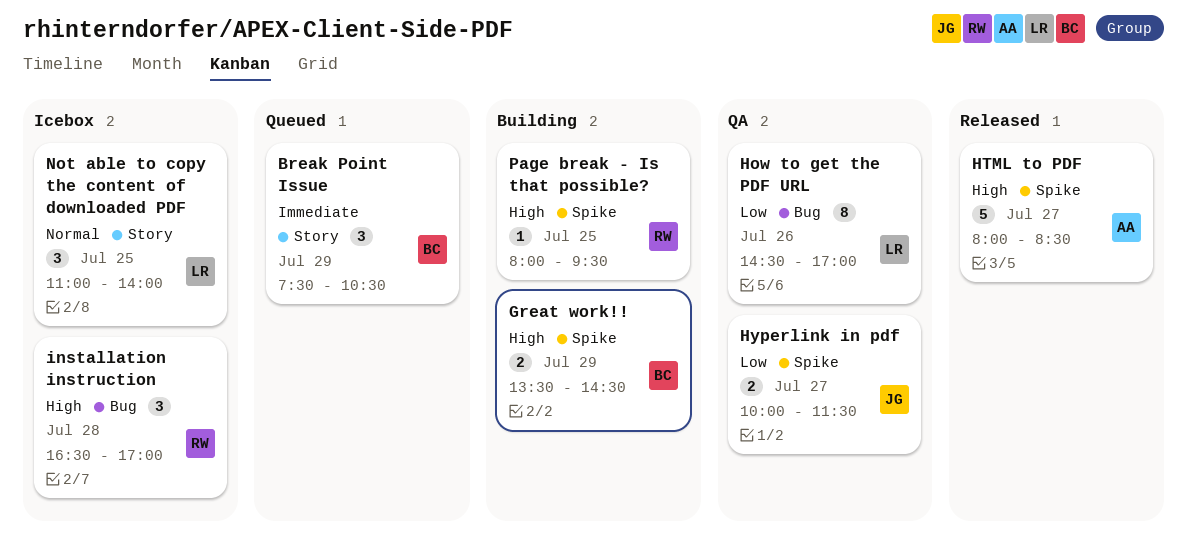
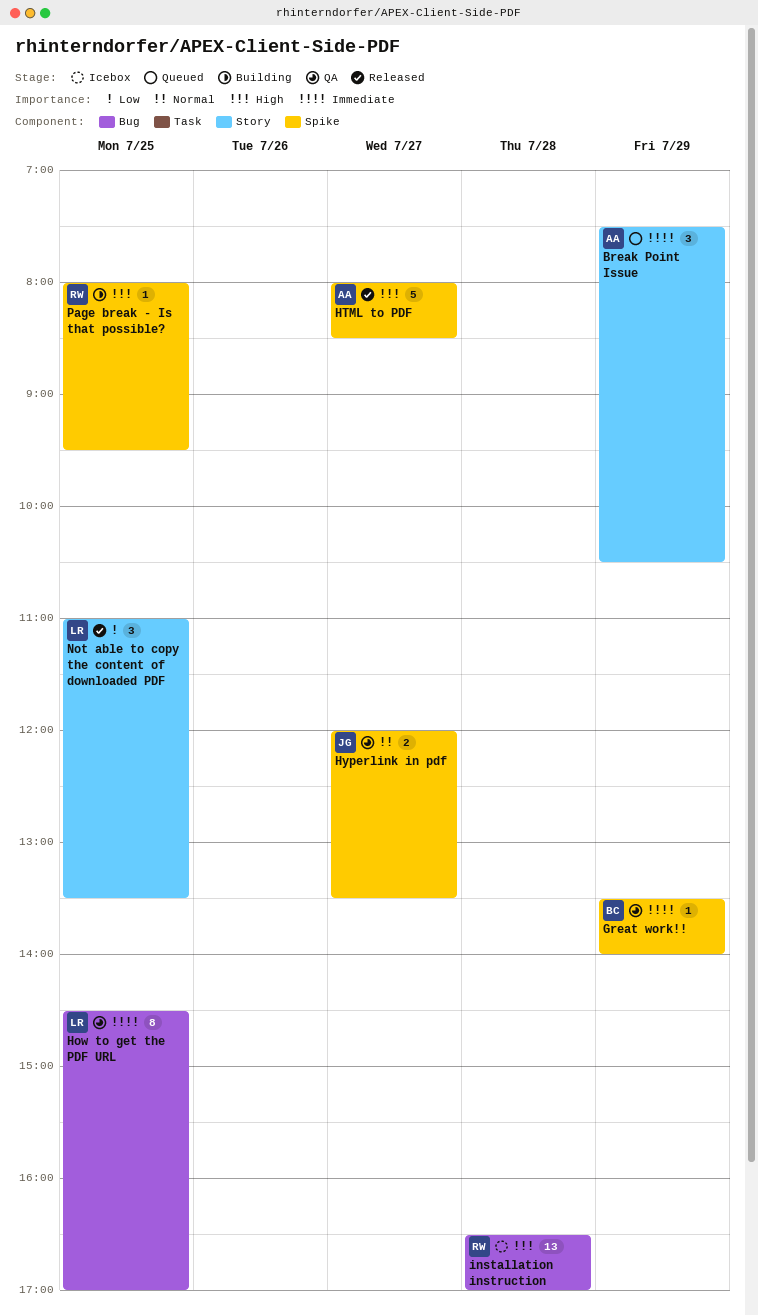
Break Point Issue, owner: BC -> AA
Great work!!, status: Building -> QA
Great work!!, priority: High -> Immediate
Great work!!, estimate: 2 -> 1
Great work!!, ends: 14:30 -> 14:00
How to get the PDF URL, priority: Low -> Immediate
How to get the PDF URL, day: Jul 26 -> Jul 25
Hyperlink in pdf, priority: Low -> Normal
Hyperlink in pdf, begins: 10:00 -> 12:00
Hyperlink in pdf, ends: 11:30 -> 13:30
installation instruction, estimate: 3 -> 13
Not able to copy the content of downloaded PDF, status: Icebox -> Released
Not able to copy the content of downloaded PDF, priority: Normal -> Low
Not able to copy the content of downloaded PDF, ends: 14:00 -> 13:30

